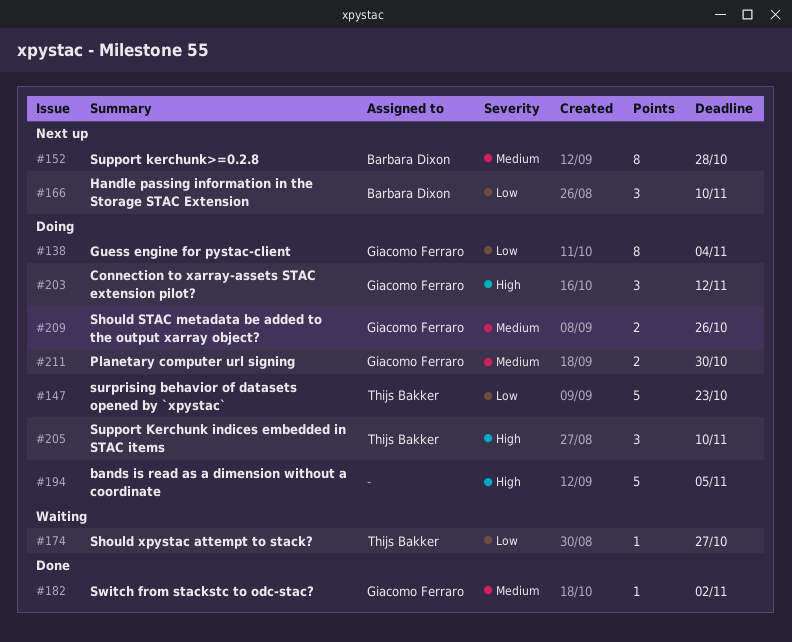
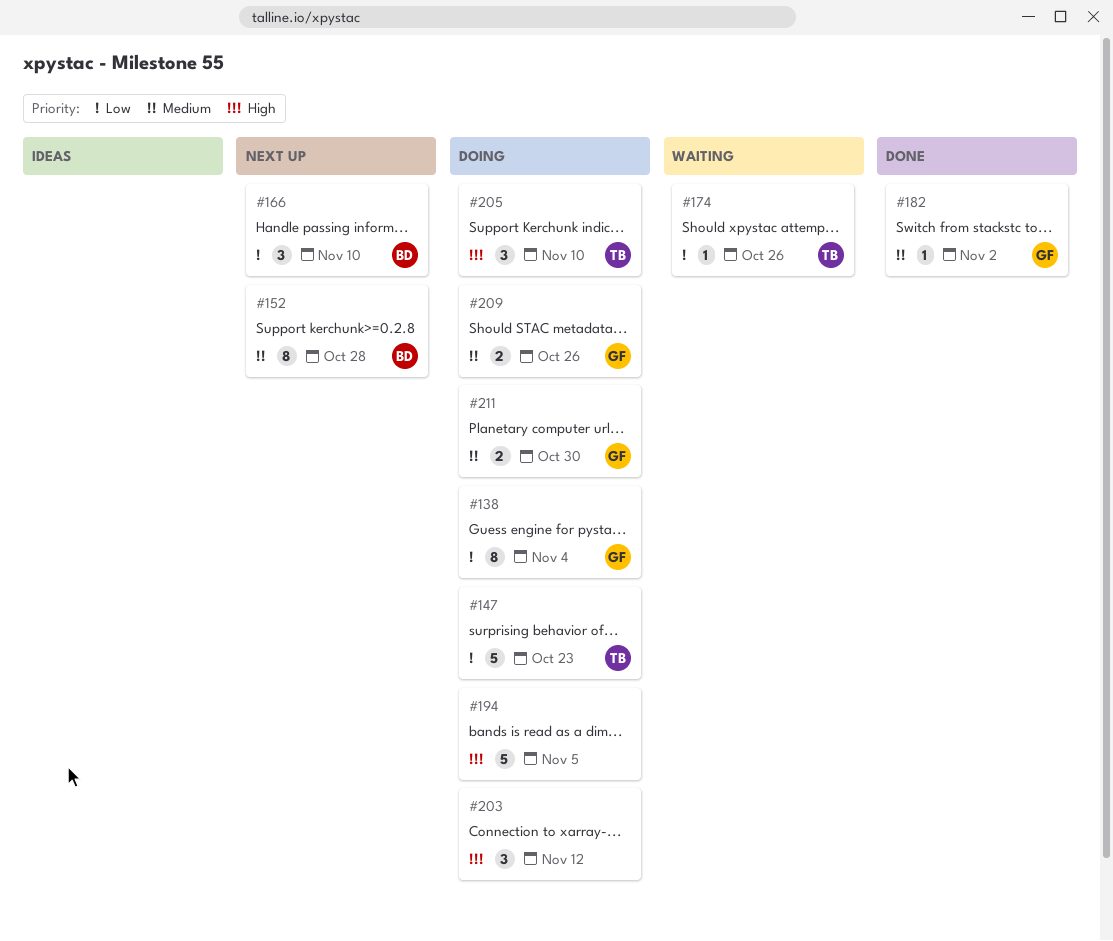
#174, due: Oct 27 -> Oct 26
#203, owner: Giacomo Ferraro -> none

